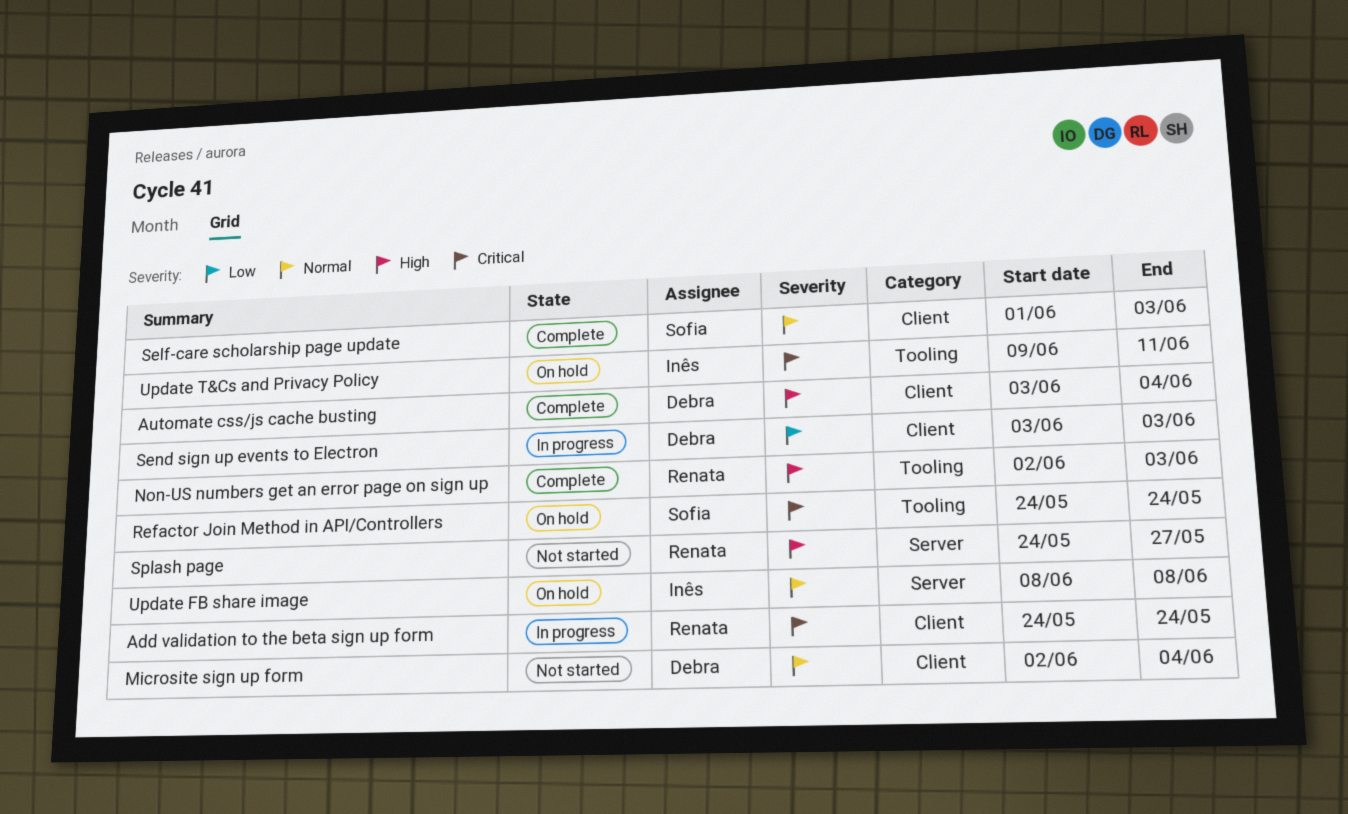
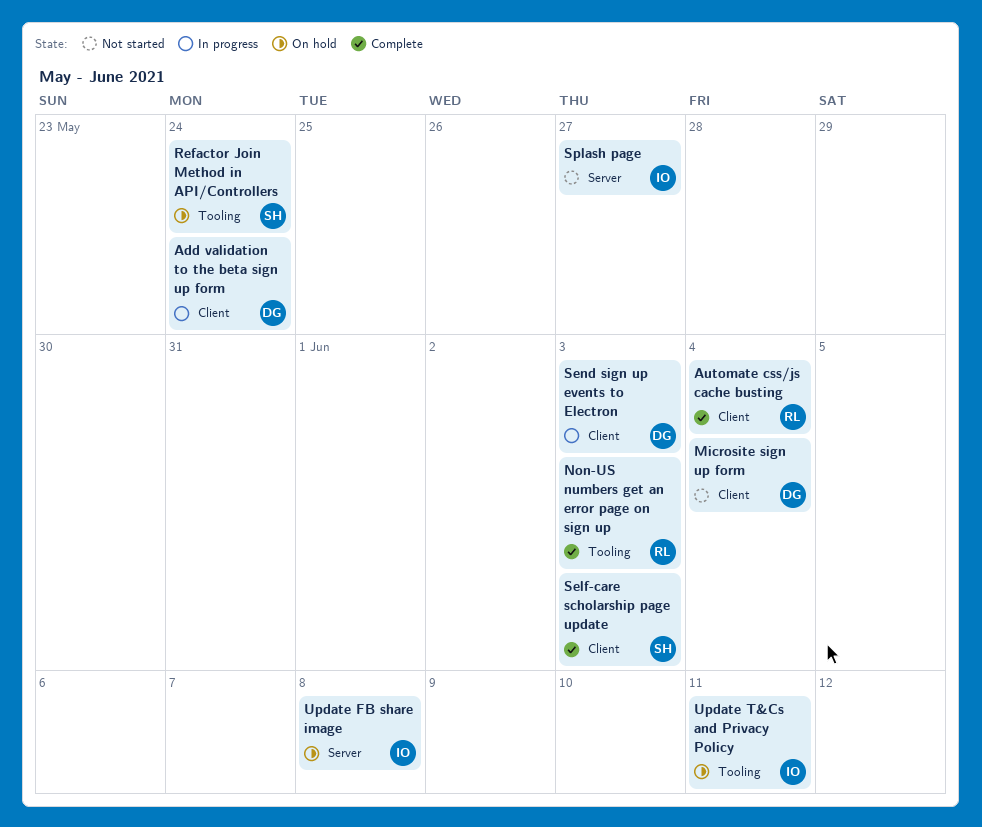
Add validation to the beta sign up form, owner: Renata -> Debra
Automate css/js cache busting, owner: Debra -> Renata
Splash page, owner: Renata -> Inês

